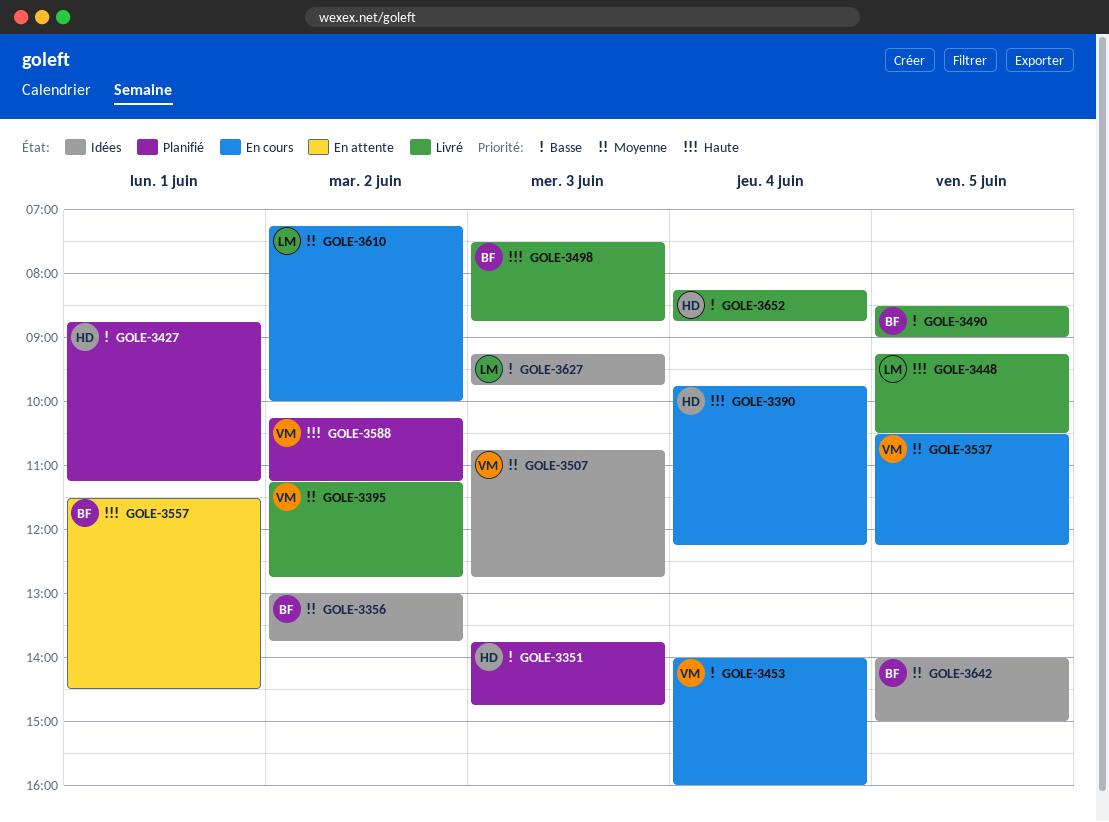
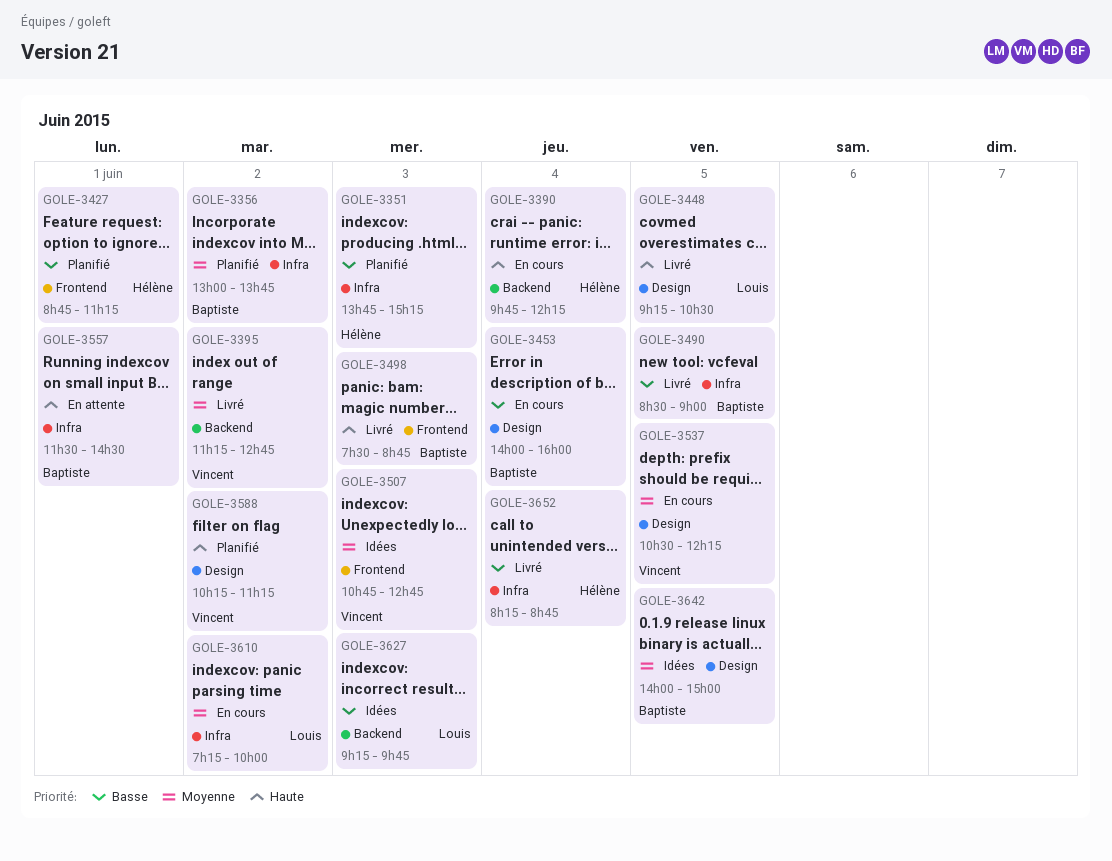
GOLE-3351, ends: 14:45 -> 15:15
GOLE-3356, status: Idées -> Planifié
GOLE-3453, owner: Vincent -> Baptiste

